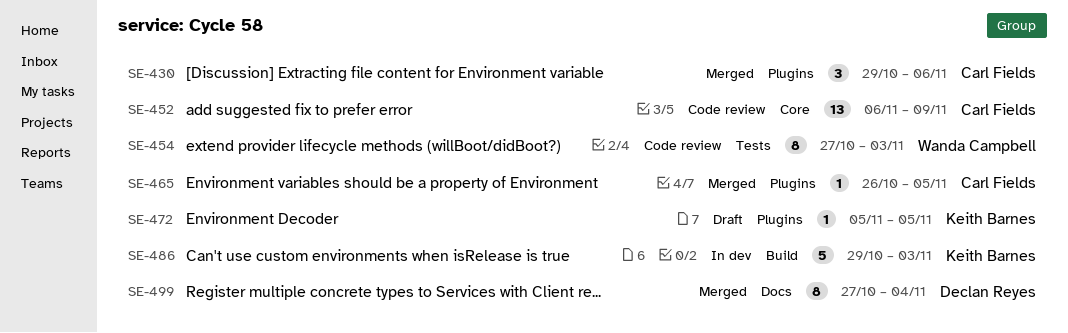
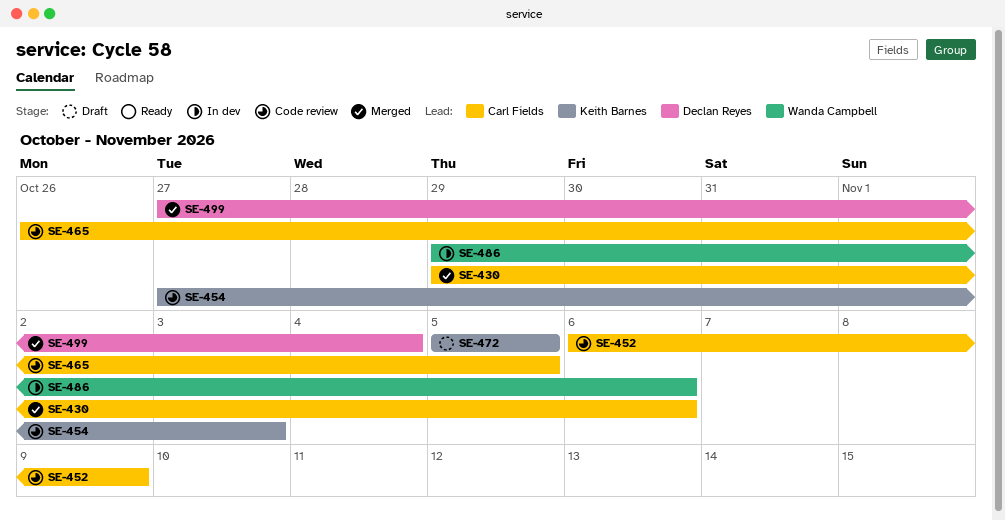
SE-454, owner: Wanda Campbell -> Keith Barnes
SE-465, status: Merged -> Code review
SE-486, owner: Keith Barnes -> Wanda Campbell
SE-486, due: Nov 3 -> Nov 6

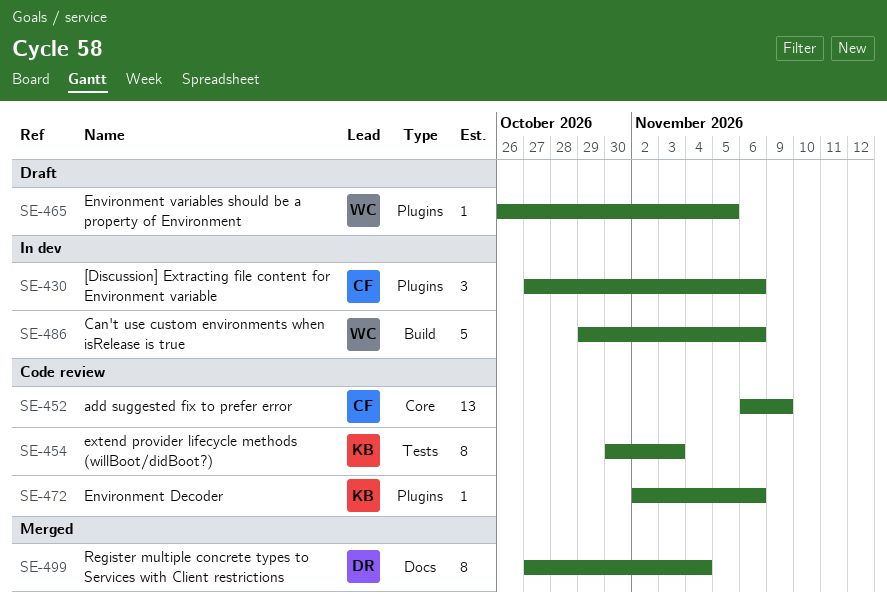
SE-430, status: Merged -> In dev
SE-430, start: Oct 29 -> Oct 27
SE-454, start: Oct 27 -> Oct 30
SE-465, status: Code review -> Draft
SE-465, owner: Carl Fields -> Wanda Campbell
SE-472, status: Draft -> Code review
SE-472, start: Nov 5 -> Nov 2
SE-472, due: Nov 5 -> Nov 6

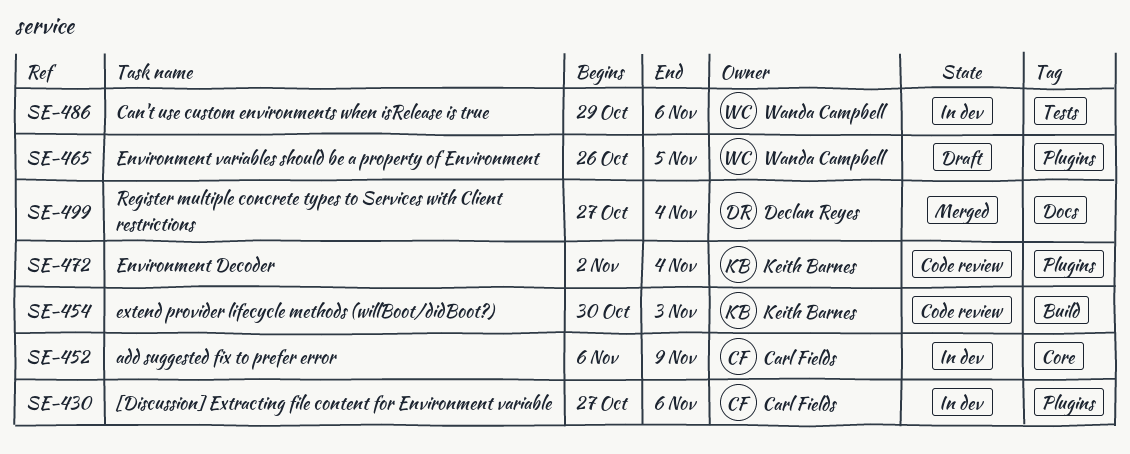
SE-452, status: Code review -> In dev
SE-454, label: Tests -> Build
SE-472, due: Nov 6 -> Nov 4
SE-486, label: Build -> Tests

